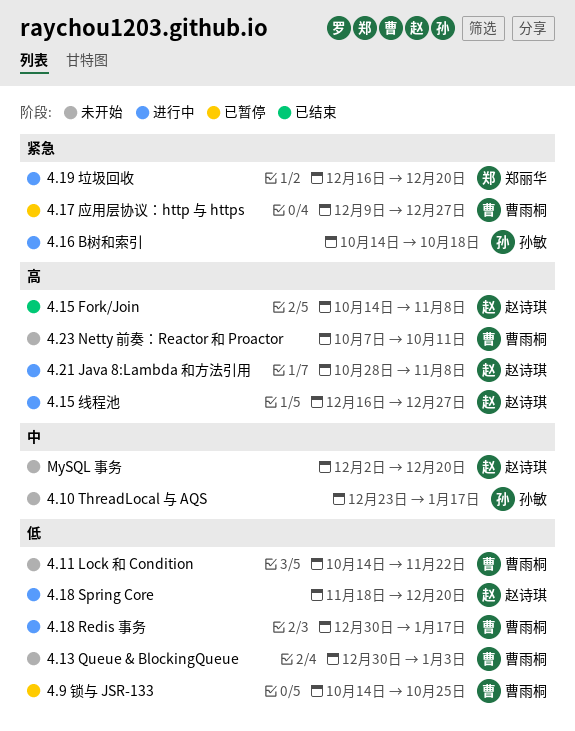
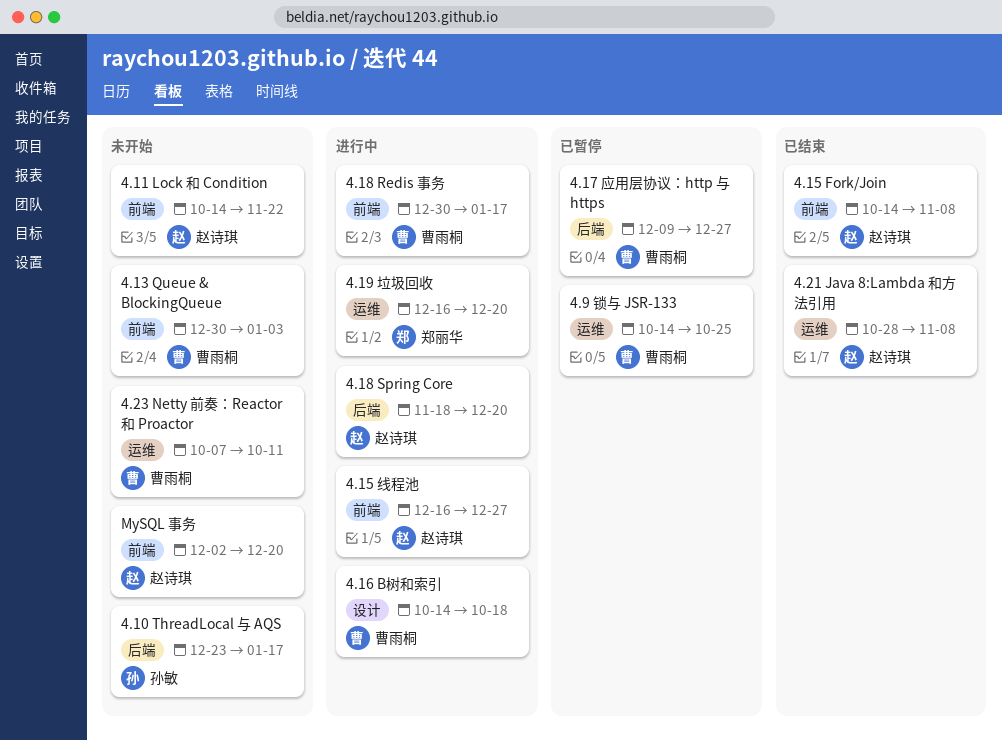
4.11 Lock 和 Condition, owner: 曹雨桐 -> 赵诗琪
4.16 B树和索引, owner: 孙敏 -> 曹雨桐
4.21 Java 8:Lambda 和方法引用, status: 进行中 -> 已结束

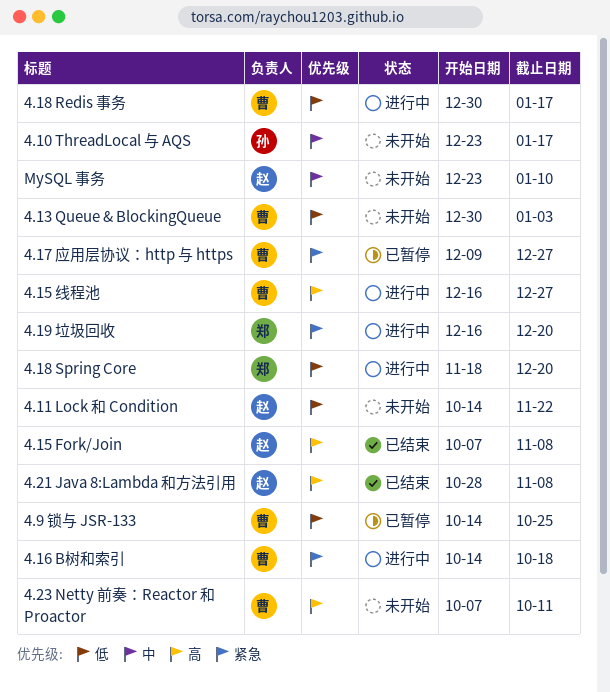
4.15 Fork/Join, start: Oct 14 -> Oct 7
4.15 线程池, owner: 赵诗琪 -> 曹雨桐
4.18 Spring Core, owner: 赵诗琪 -> 郑丽华
MySQL 事务, start: Dec 2 -> Dec 23
MySQL 事务, due: Dec 20 -> Jan 10

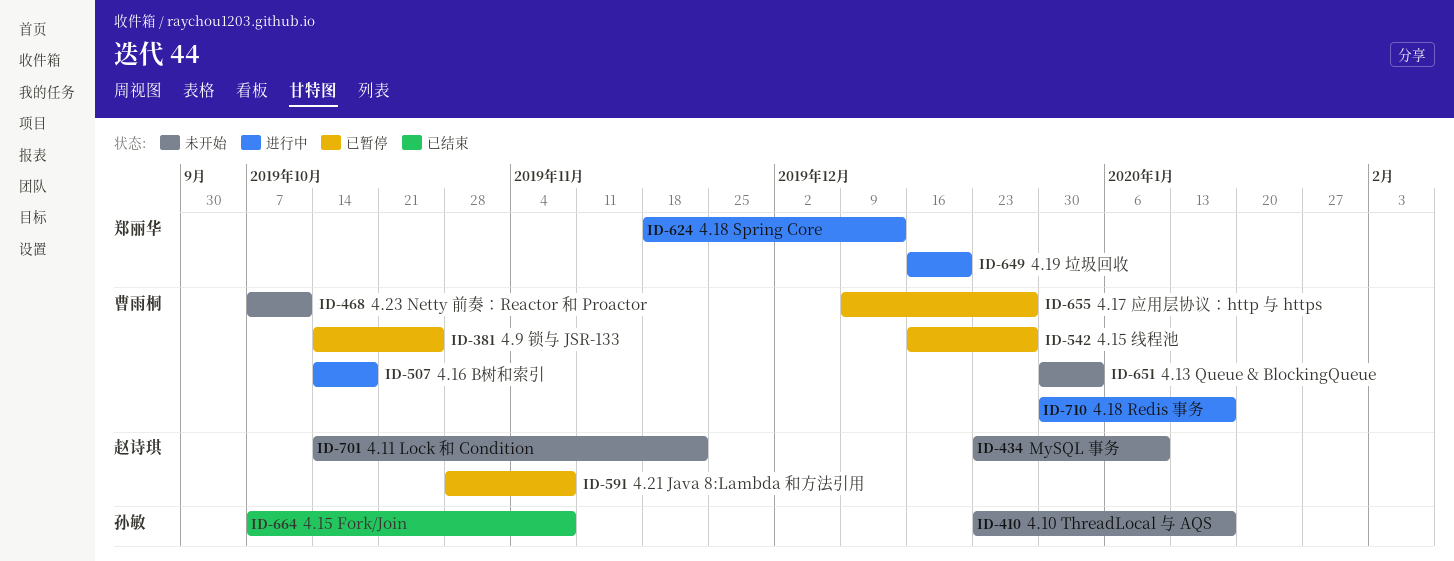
4.15 Fork/Join, owner: 赵诗琪 -> 孙敏
4.15 线程池, status: 进行中 -> 已暂停
4.18 Spring Core, due: Dec 20 -> Dec 13
4.21 Java 8:Lambda 和方法引用, status: 已结束 -> 已暂停

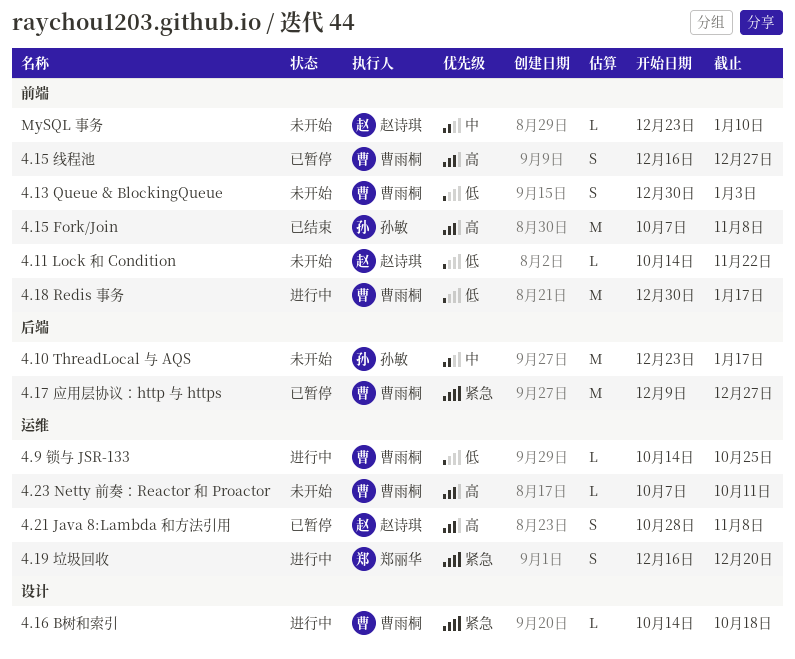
4.18 Spring Core: present -> none
4.9 锁与 JSR-133, status: 已暂停 -> 进行中

